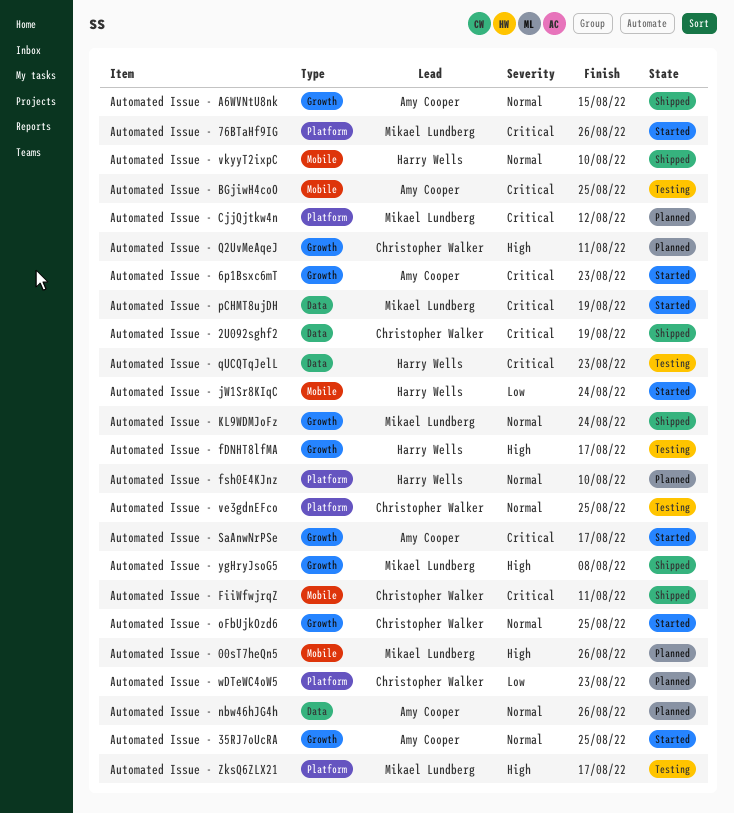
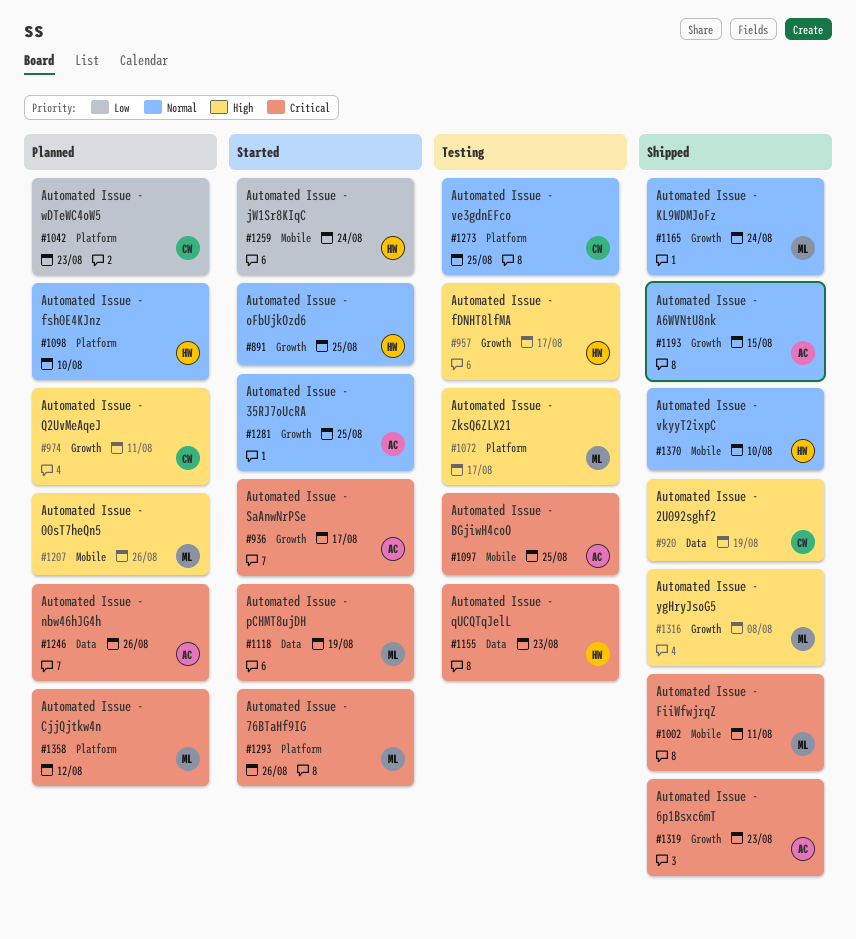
Automated Issue - 2U092sghf2, priority: Critical -> High
Automated Issue - 6p1Bsxc6mT, status: Started -> Shipped
Automated Issue - FiiWfwjrqZ, owner: Christopher Walker -> Mikael Lundberg
Automated Issue - nbw46hJG4h, priority: Normal -> Critical
Automated Issue - oFbUjkOzd6, owner: Christopher Walker -> Harry Wells

